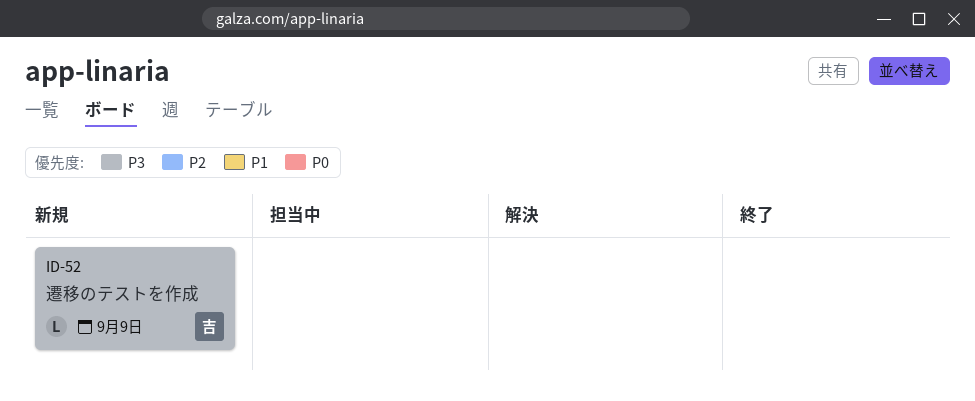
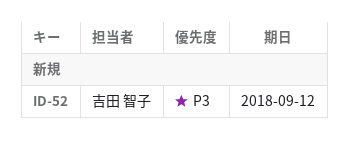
ID-52, due: Sep 9 -> Sep 12

